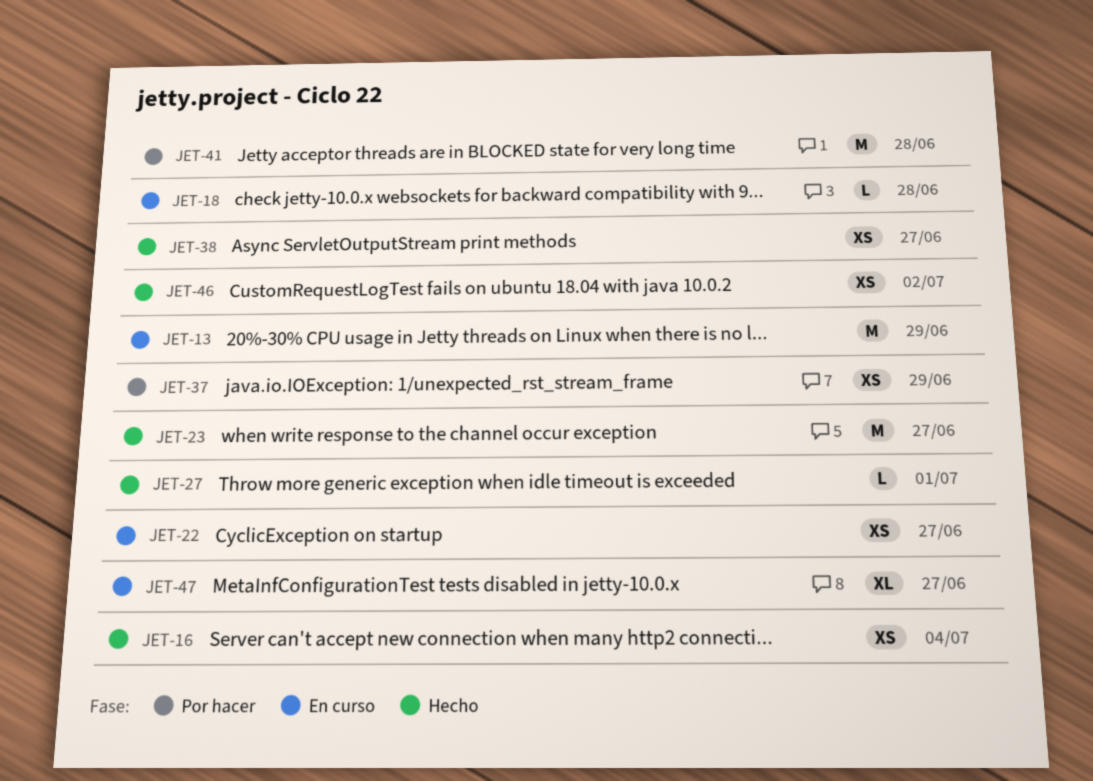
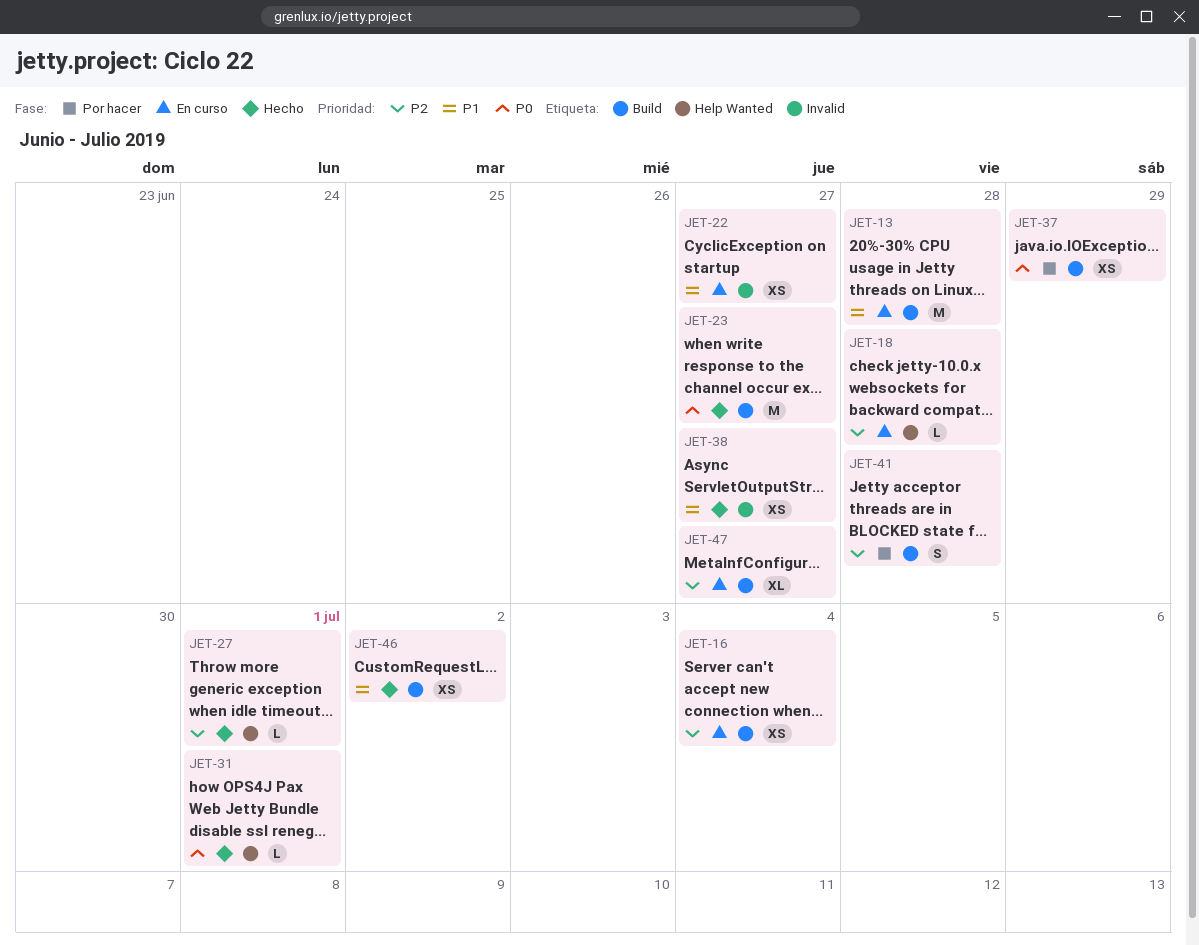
JET-13, due: Jun 29 -> Jun 28
JET-16, status: Hecho -> En curso
JET-31: none -> present
JET-41, estimate: M -> S

